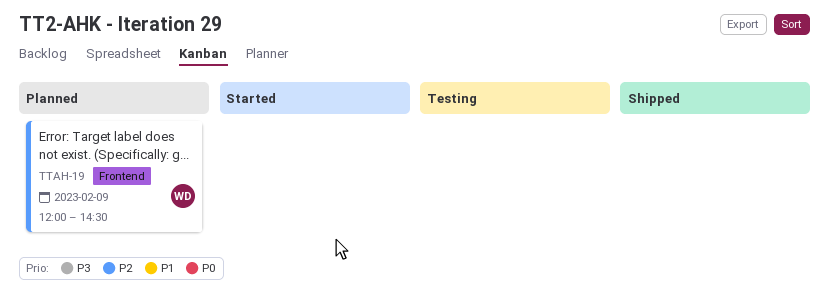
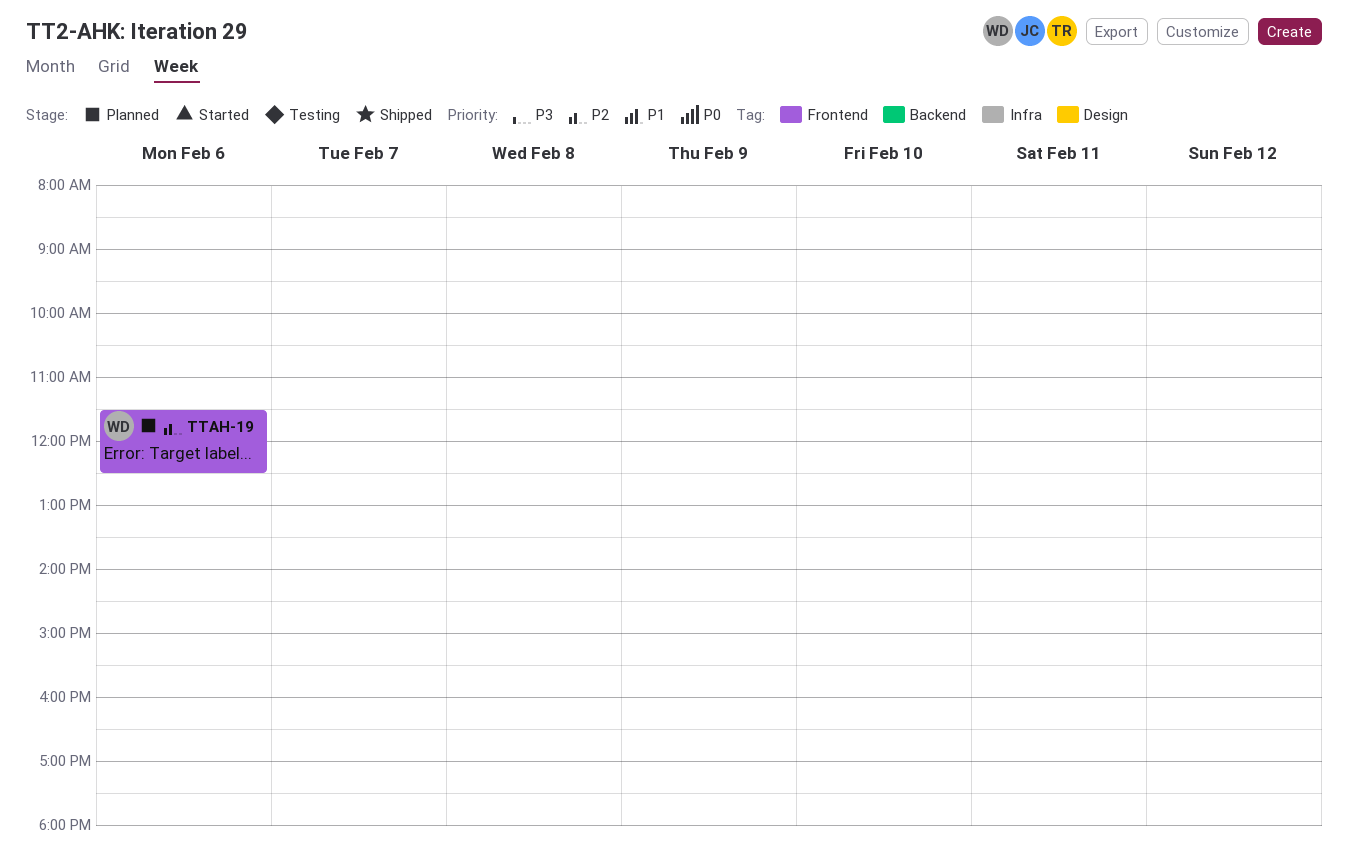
TTAH-19, day: Feb 9 -> Feb 6
TTAH-19, begins: 12:00 -> 11:30
TTAH-19, ends: 14:30 -> 12:30

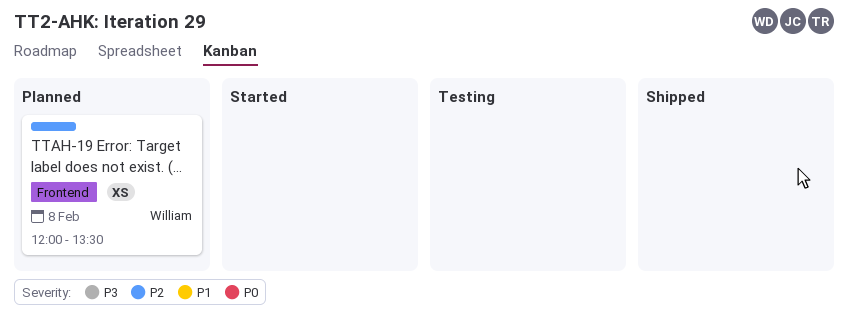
TTAH-19, day: Feb 6 -> Feb 8
TTAH-19, begins: 11:30 -> 12:00
TTAH-19, ends: 12:30 -> 13:30

